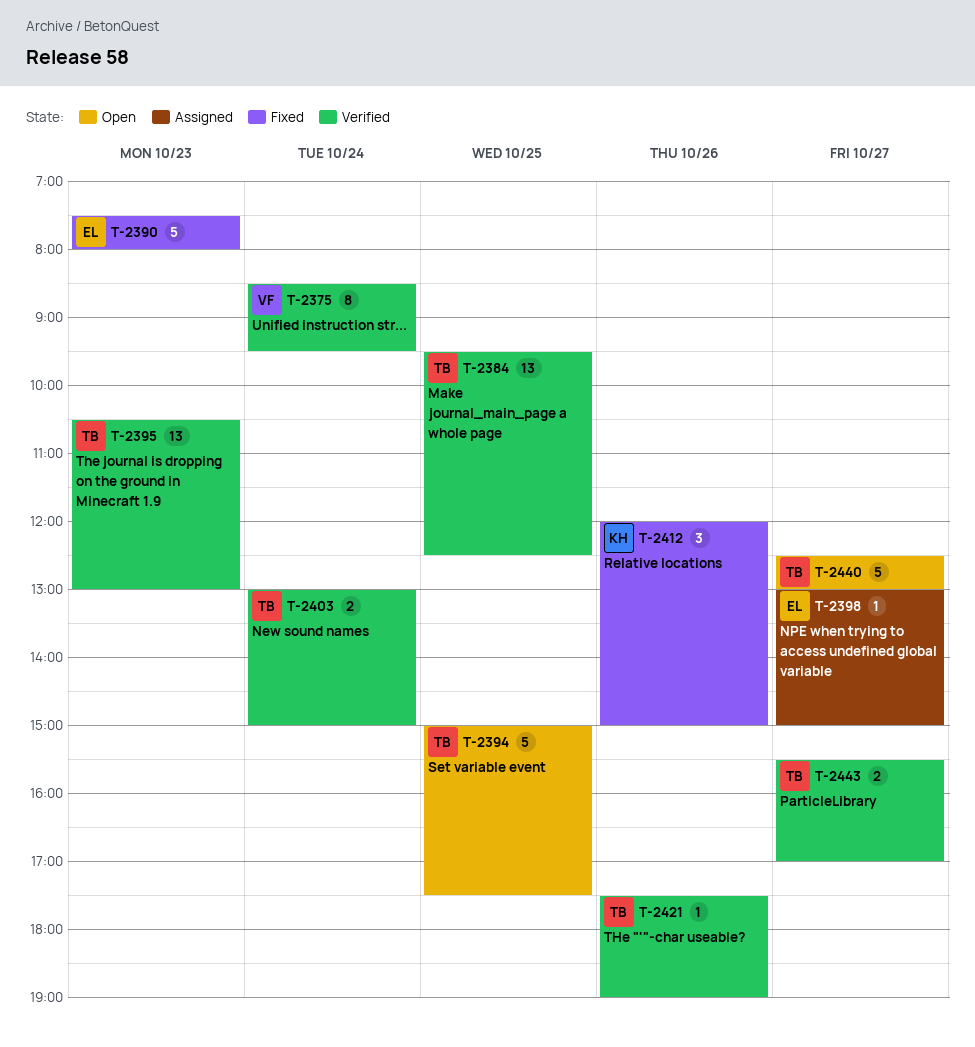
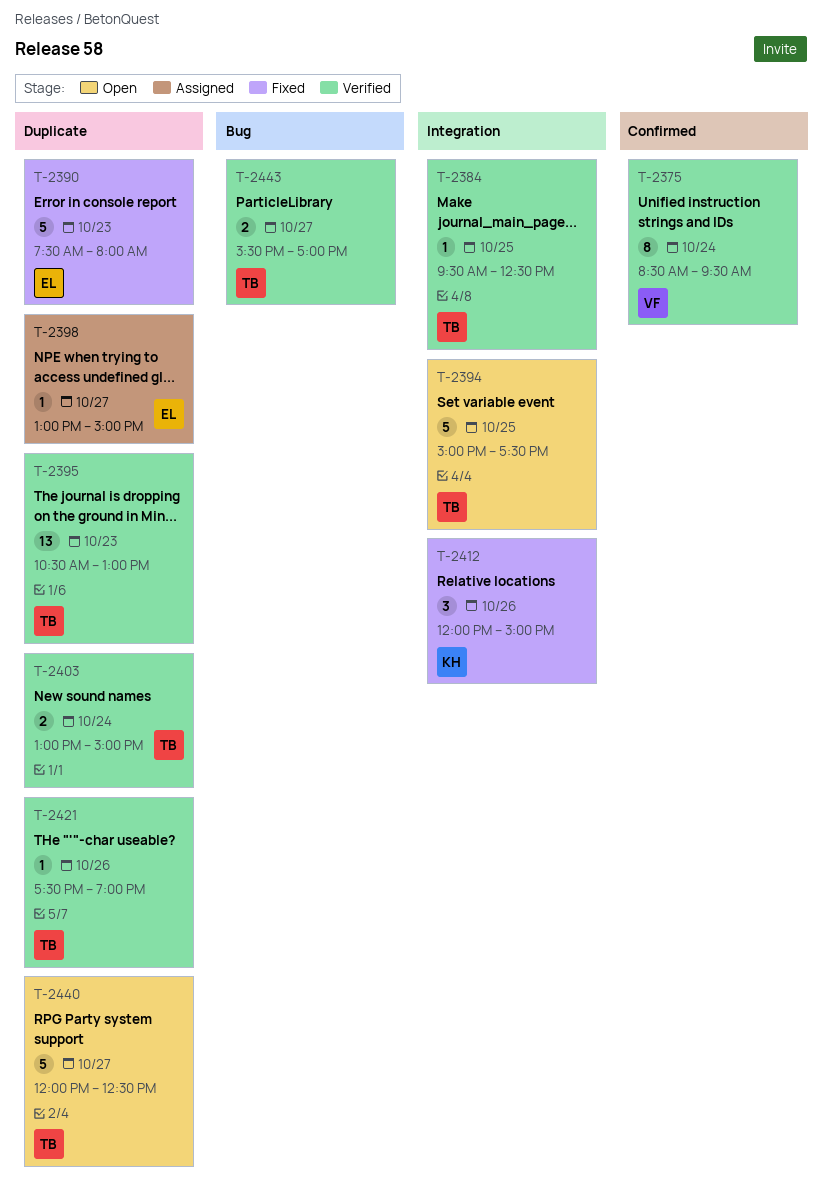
T-2384, estimate: 13 -> 1
T-2440, begins: 12:30 -> 12:00
T-2440, ends: 13:00 -> 12:30

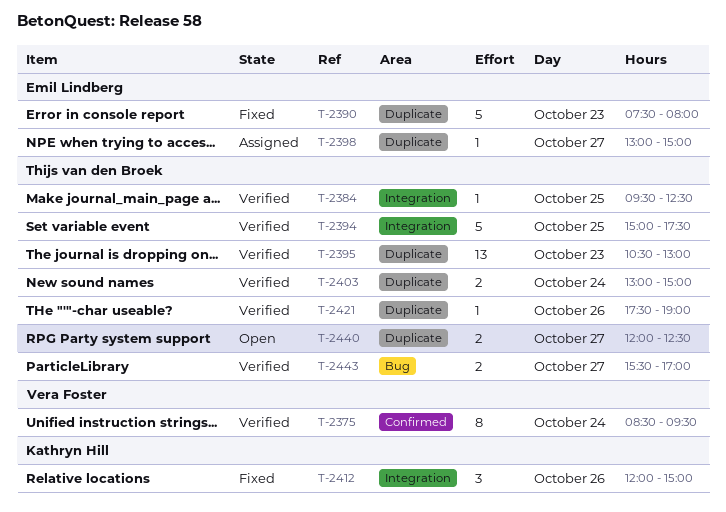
T-2394, status: Open -> Verified
T-2440, estimate: 5 -> 2

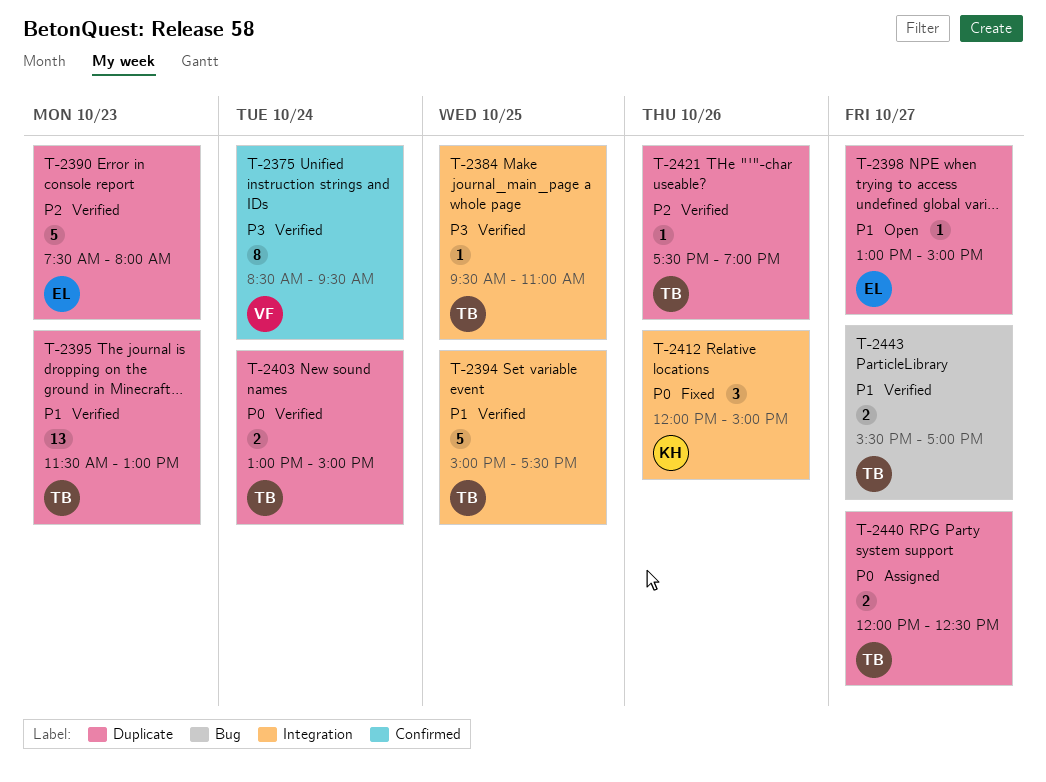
T-2384, ends: 12:30 -> 11:00
T-2390, status: Fixed -> Verified
T-2395, begins: 10:30 -> 11:30
T-2398, status: Assigned -> Open
T-2440, status: Open -> Assigned

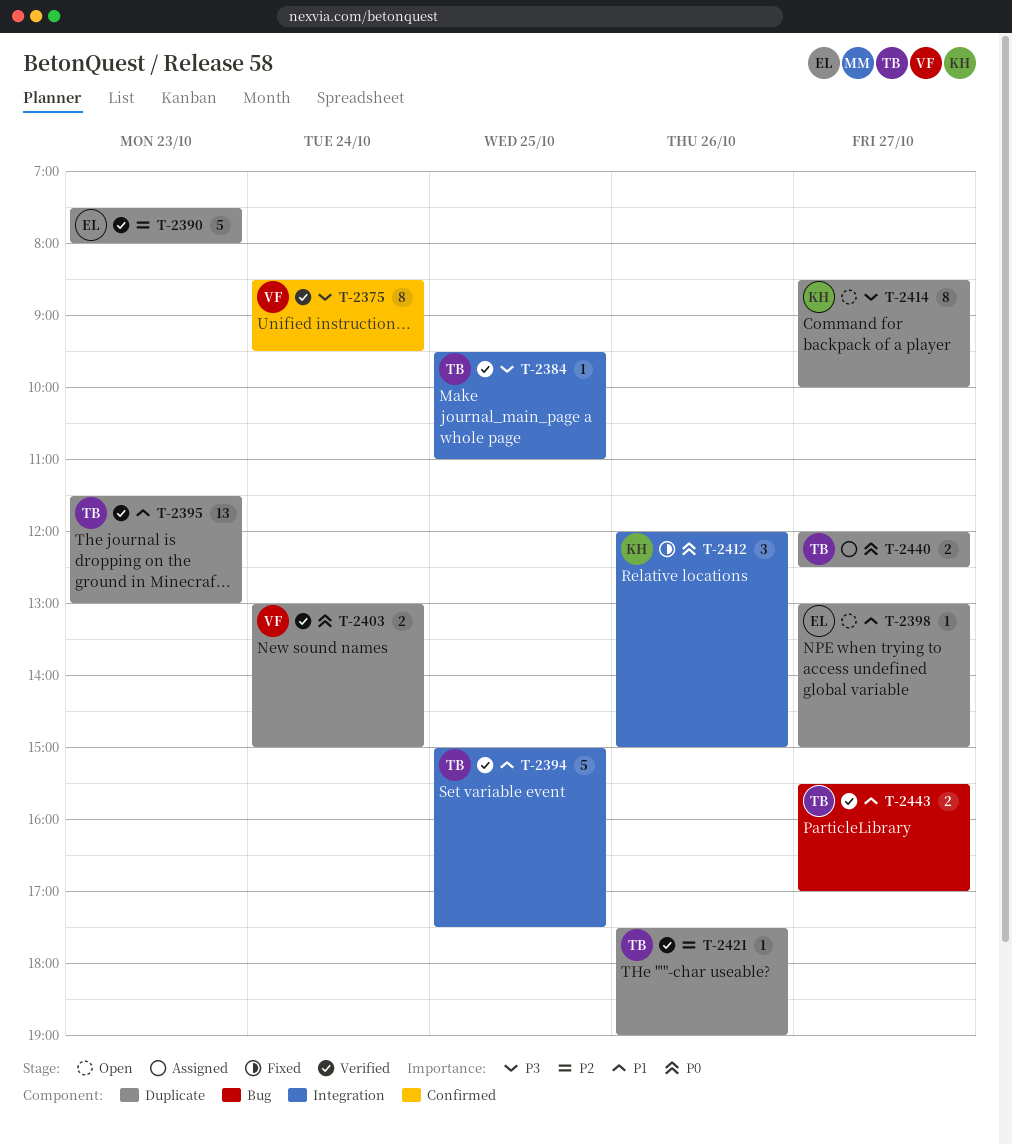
T-2403, owner: TB -> VF
T-2414: none -> present

